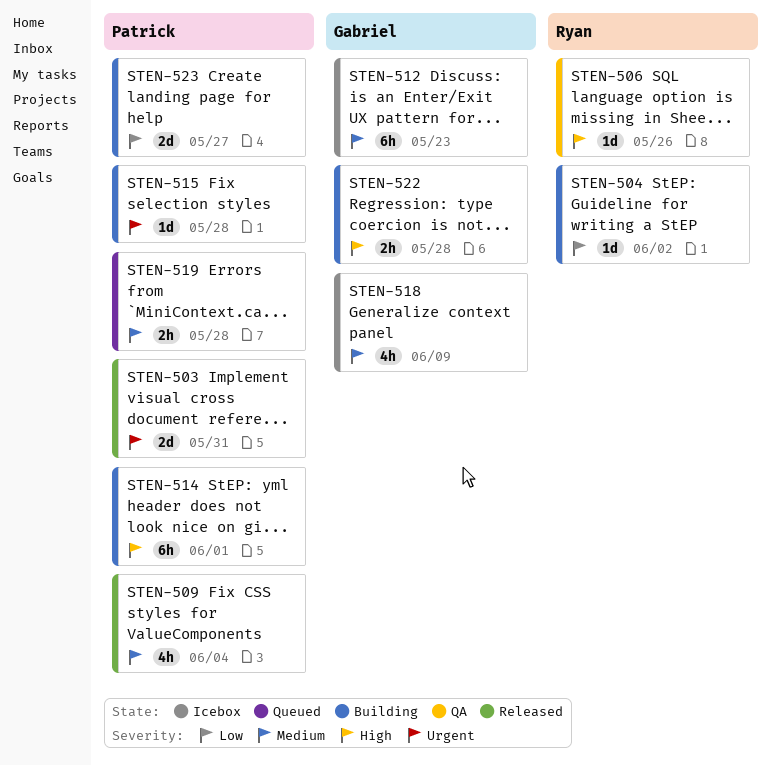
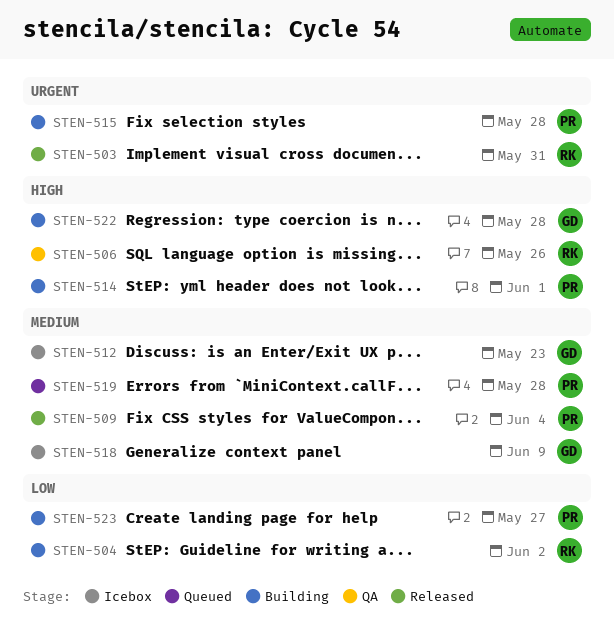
STEN-503, owner: Patrick -> Ryan

